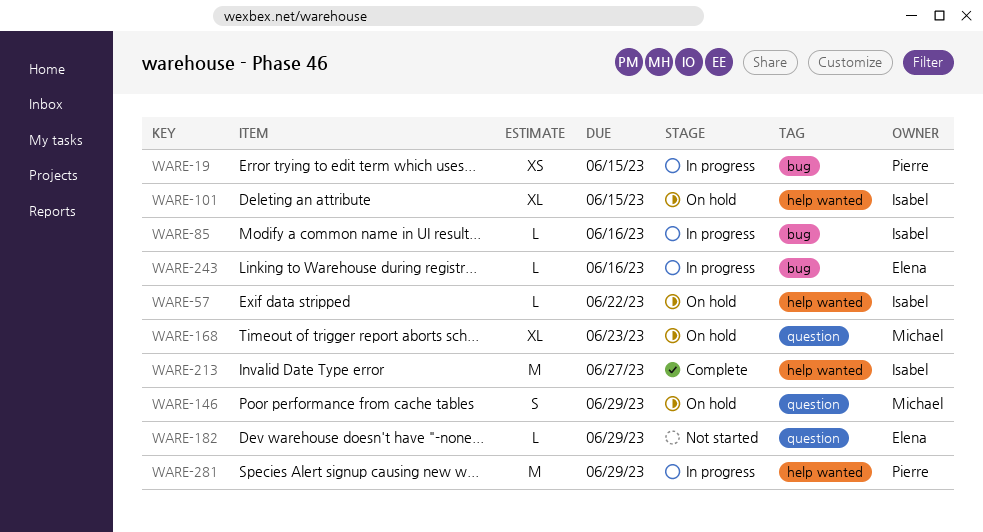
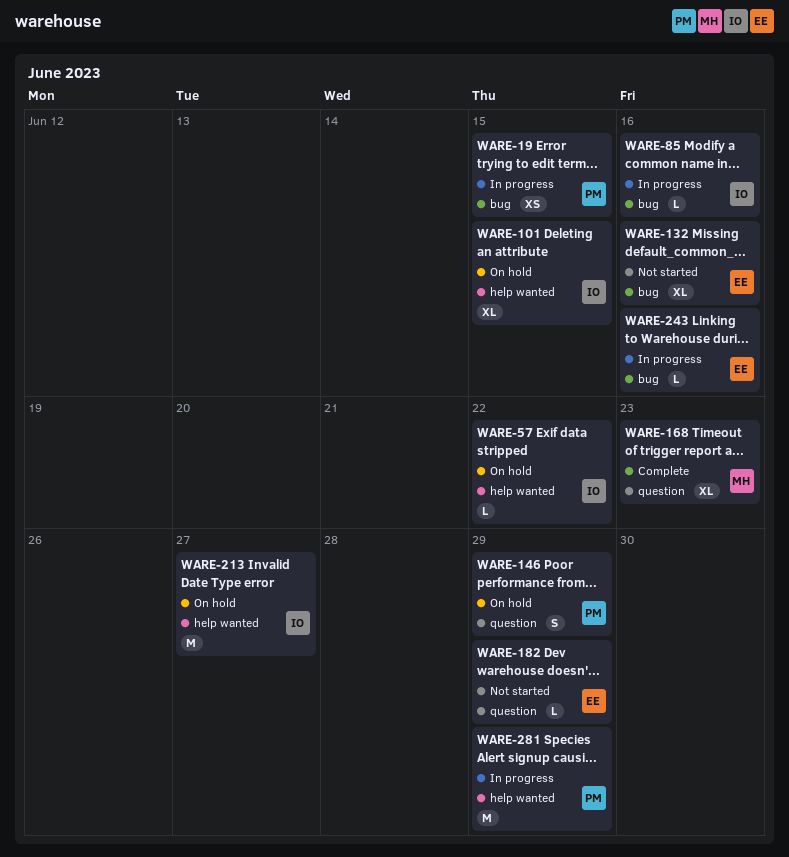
WARE-132: none -> present
WARE-146, owner: Michael -> Pierre
WARE-168, status: On hold -> Complete
WARE-213, status: Complete -> On hold

